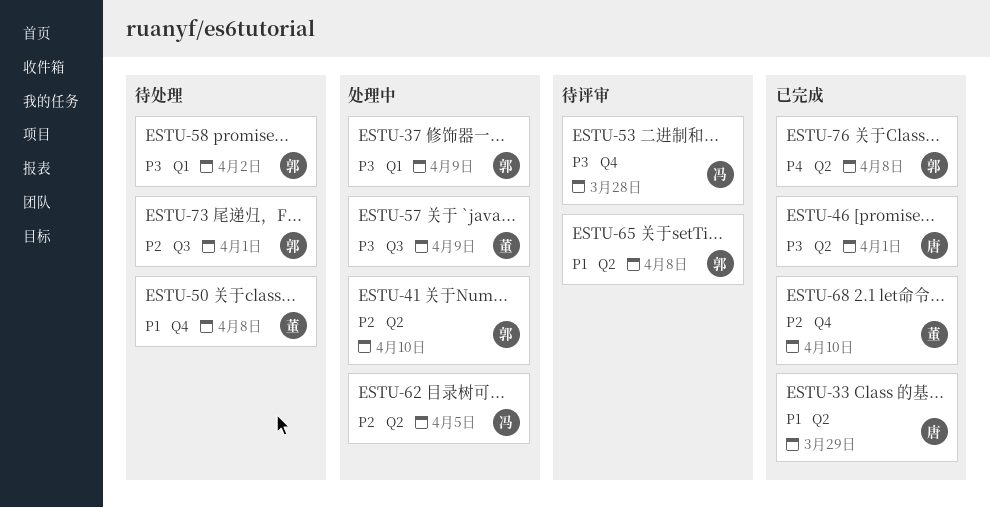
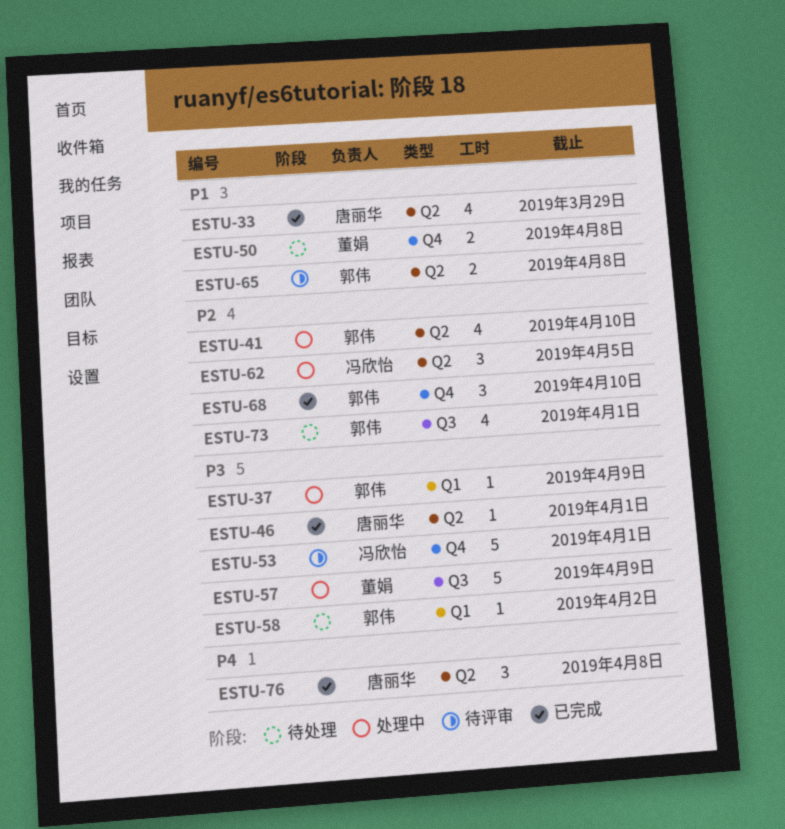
ESTU-53, due: Mar 28 -> Apr 1
ESTU-68, owner: 董娟 -> 郭伟
ESTU-76, owner: 郭伟 -> 唐丽华

